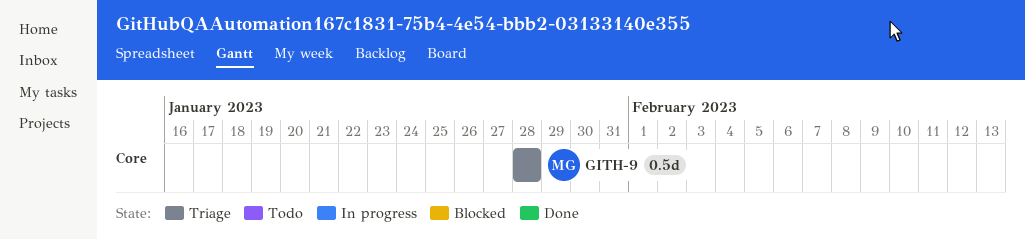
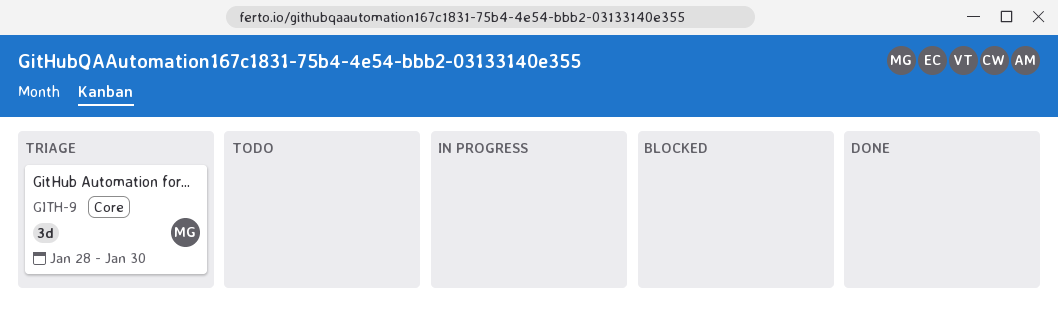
GITH-9, estimate: 0.5d -> 3d
GITH-9, due: Jan 28 -> Jan 30

